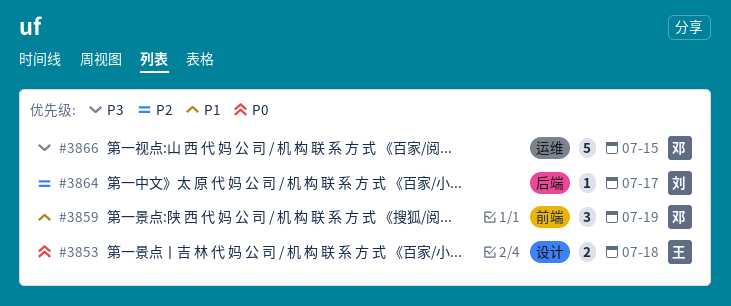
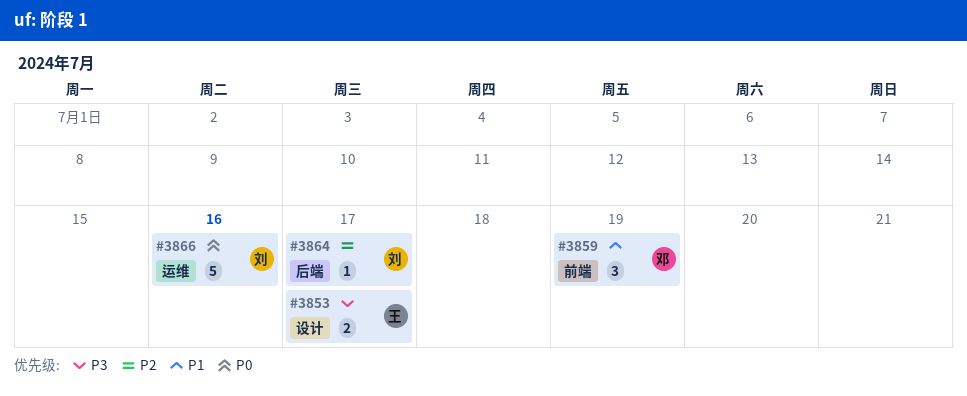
#3853, priority: P0 -> P3
#3853, due: Jul 18 -> Jul 17
#3866, owner: 邓 -> 刘
#3866, priority: P3 -> P0
#3866, due: Jul 15 -> Jul 16

